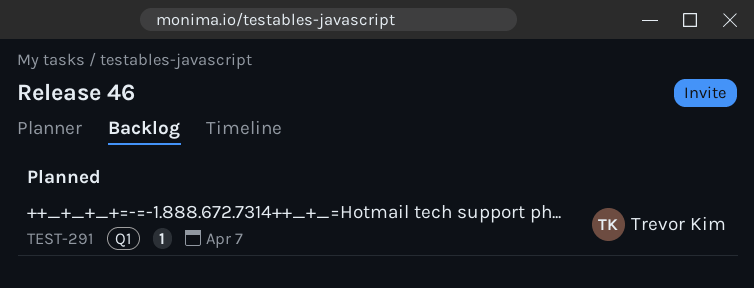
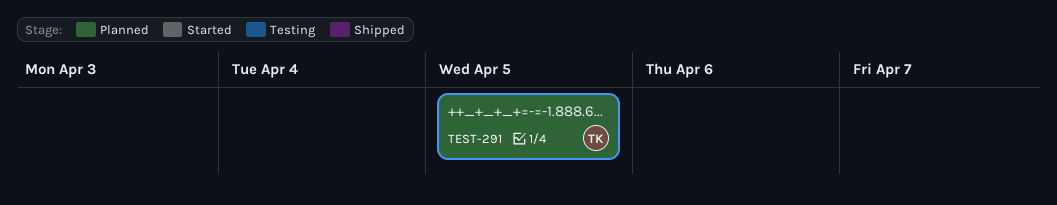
TEST-291, due: Apr 7 -> Apr 5

